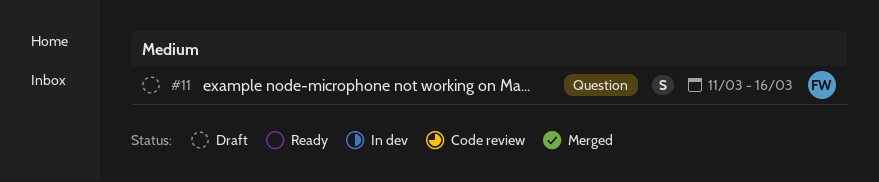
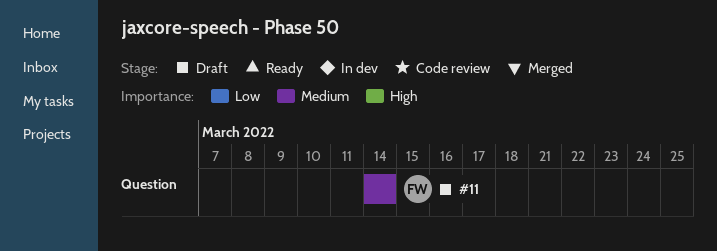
#11, start: Mar 11 -> Mar 14
#11, due: Mar 16 -> Mar 14

